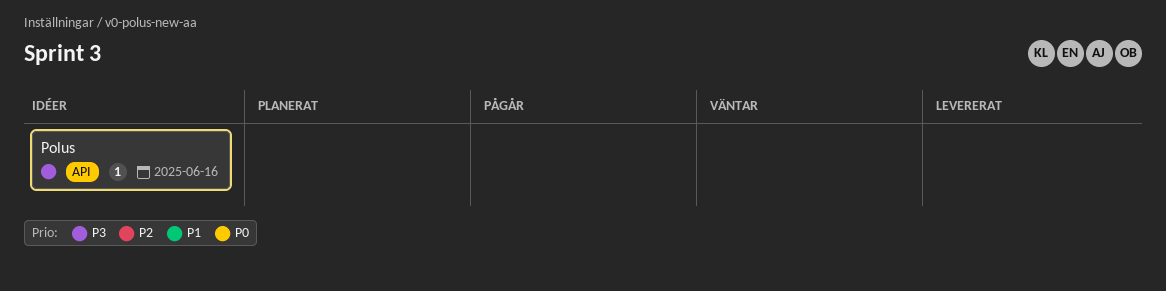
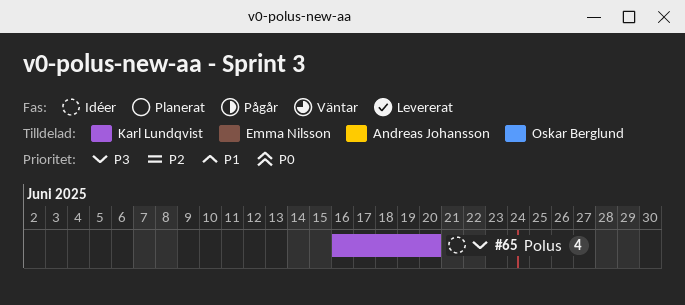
Polus, estimate: 1 -> 4
Polus, due: Jun 16 -> Jun 20

